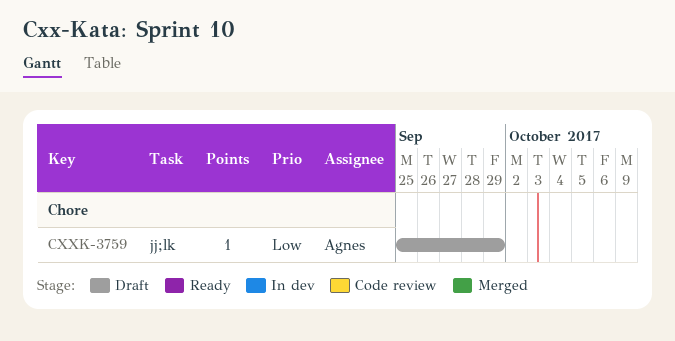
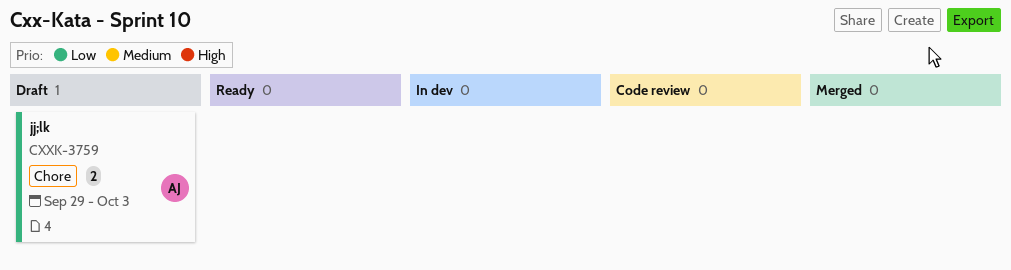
CXXK-3759, estimate: 1 -> 2
CXXK-3759, start: Sep 25 -> Sep 29
CXXK-3759, due: Sep 29 -> Oct 3

